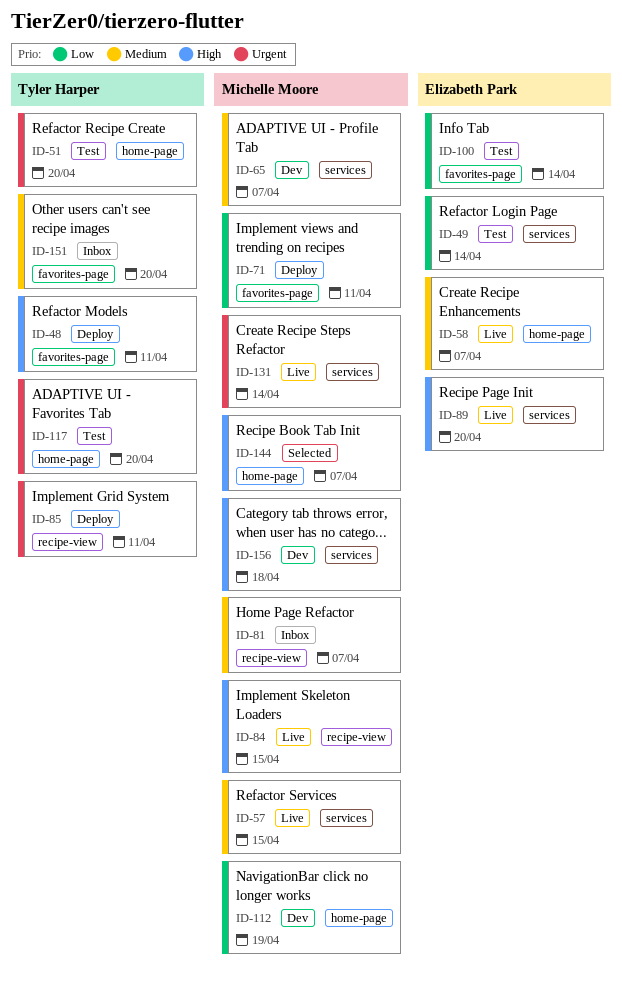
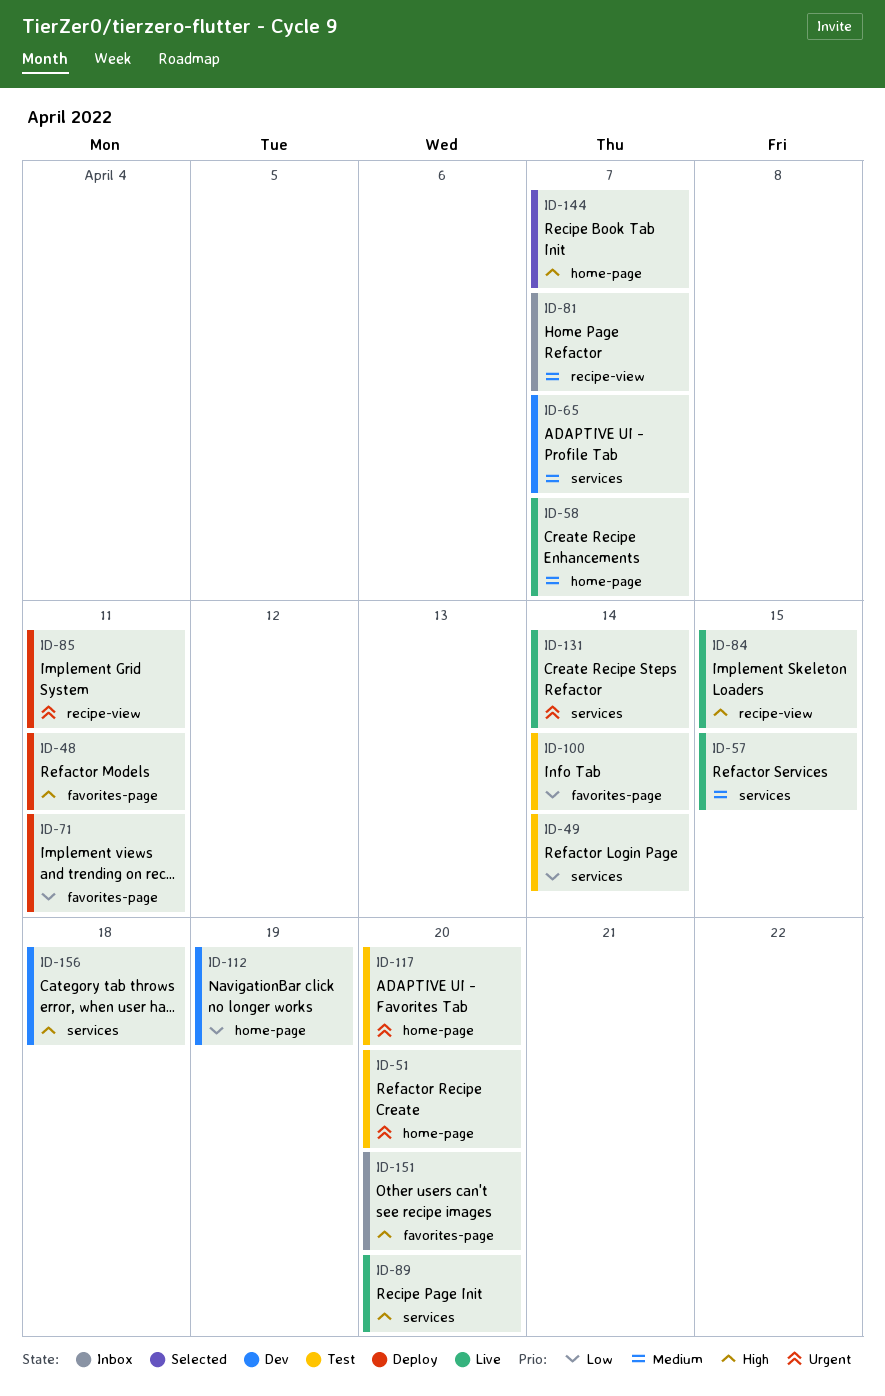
ID-151, priority: Medium -> High

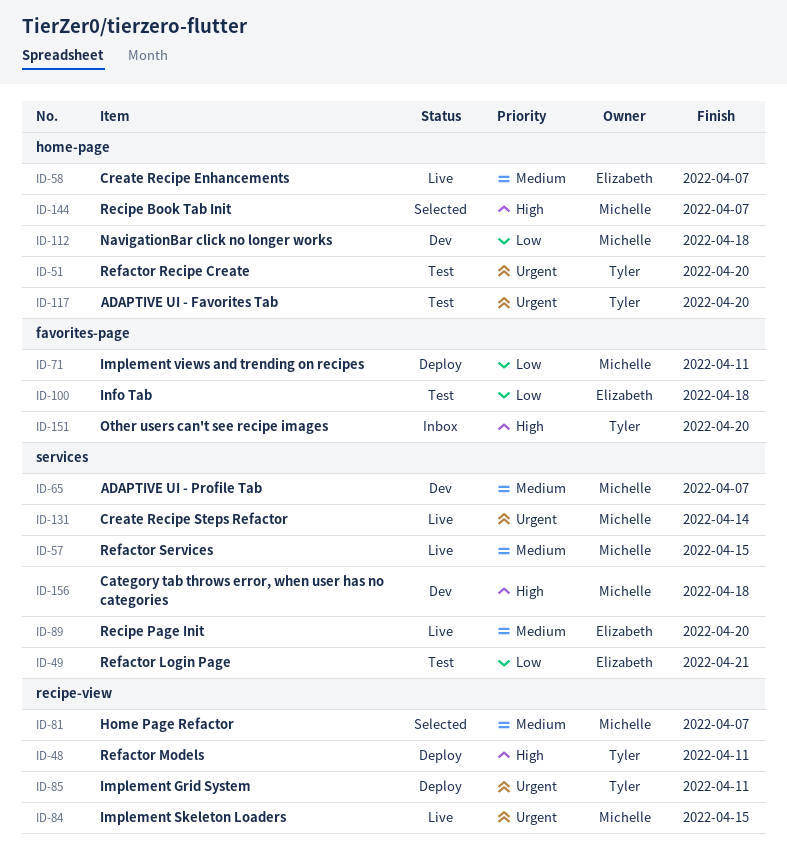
ID-48, label: favorites-page -> recipe-view
ID-49, due: Apr 14 -> Apr 21
ID-81, status: Inbox -> Selected
ID-84, priority: High -> Urgent
ID-89, priority: High -> Medium
ID-100, due: Apr 14 -> Apr 18
ID-112, due: Apr 19 -> Apr 18

